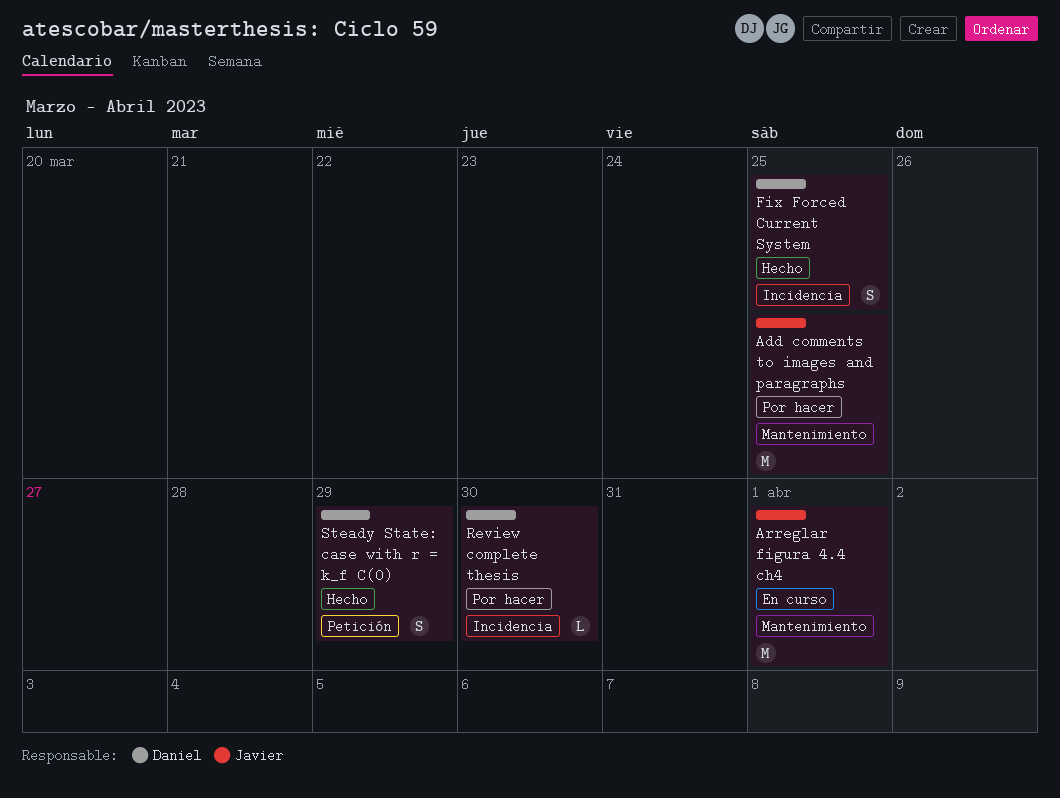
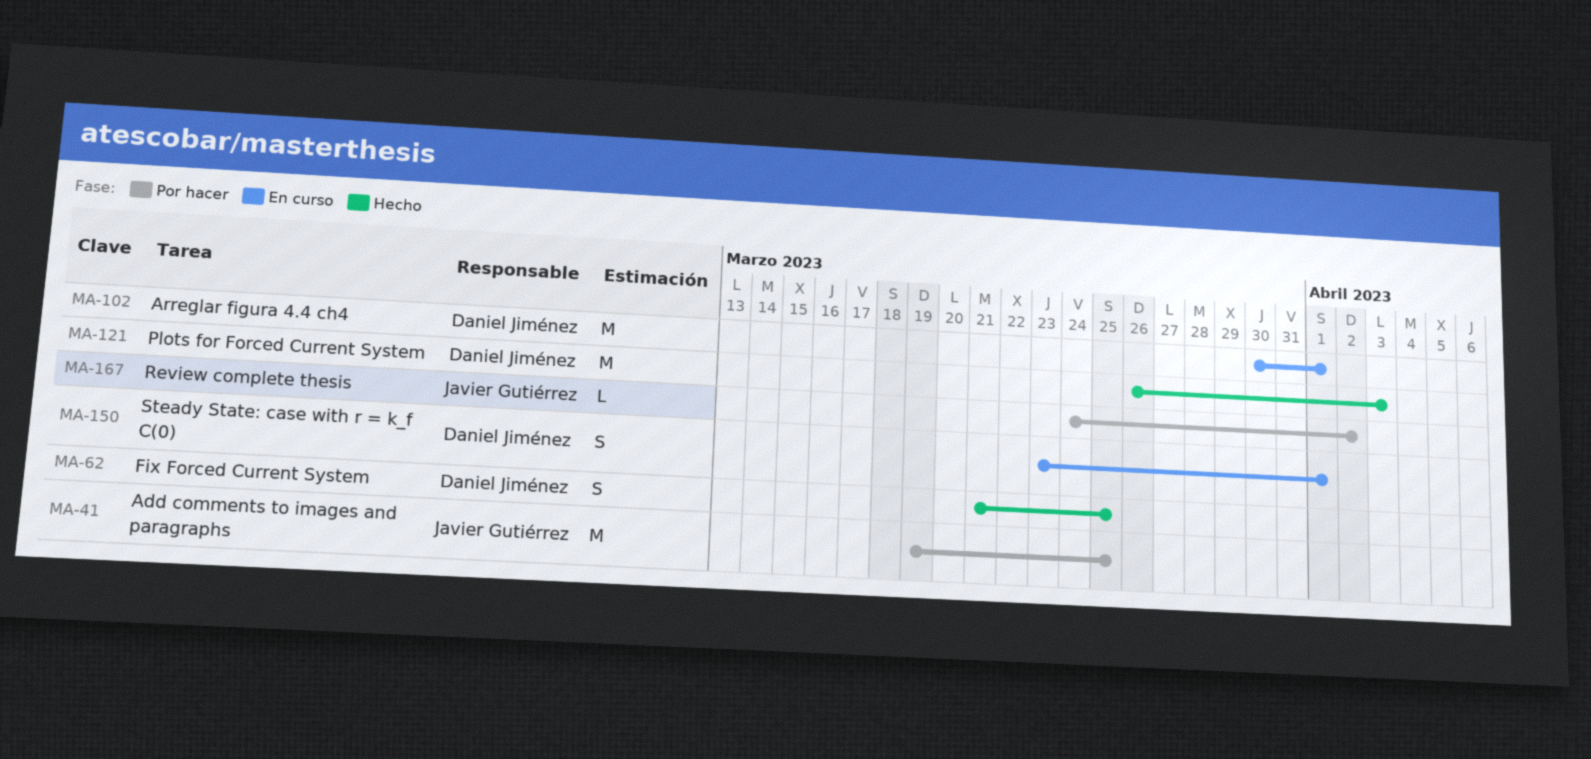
Arreglar figura 4.4 ch4, owner: Javier Gutiérrez -> Daniel Jiménez
Plots for Forced Current System: none -> present
Review complete thesis, owner: Daniel Jiménez -> Javier Gutiérrez
Review complete thesis, due: Mar 30 -> Apr 2
Steady State: case with r = k_f C(0), status: Hecho -> En curso
Steady State: case with r = k_f C(0), due: Mar 29 -> Apr 1

